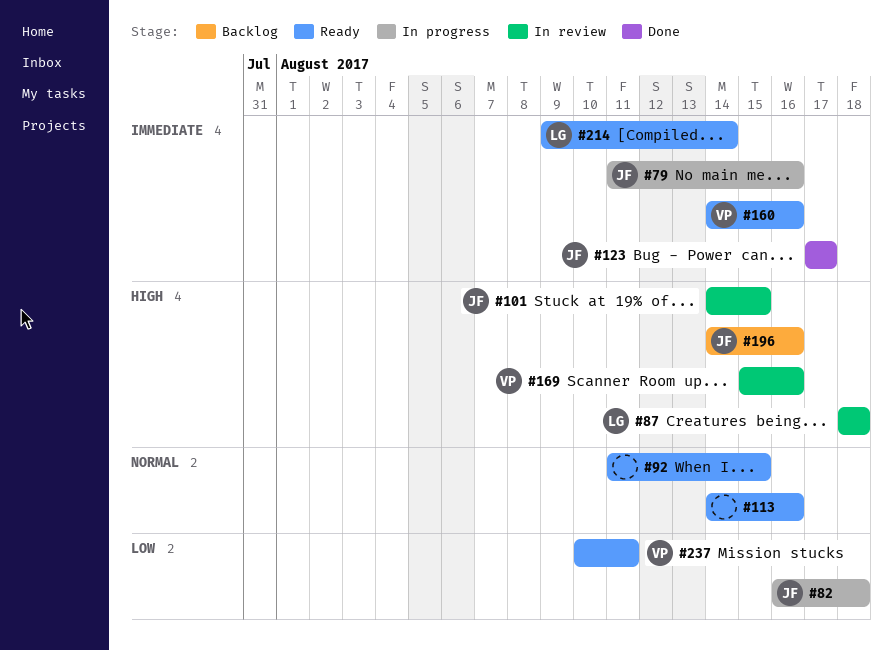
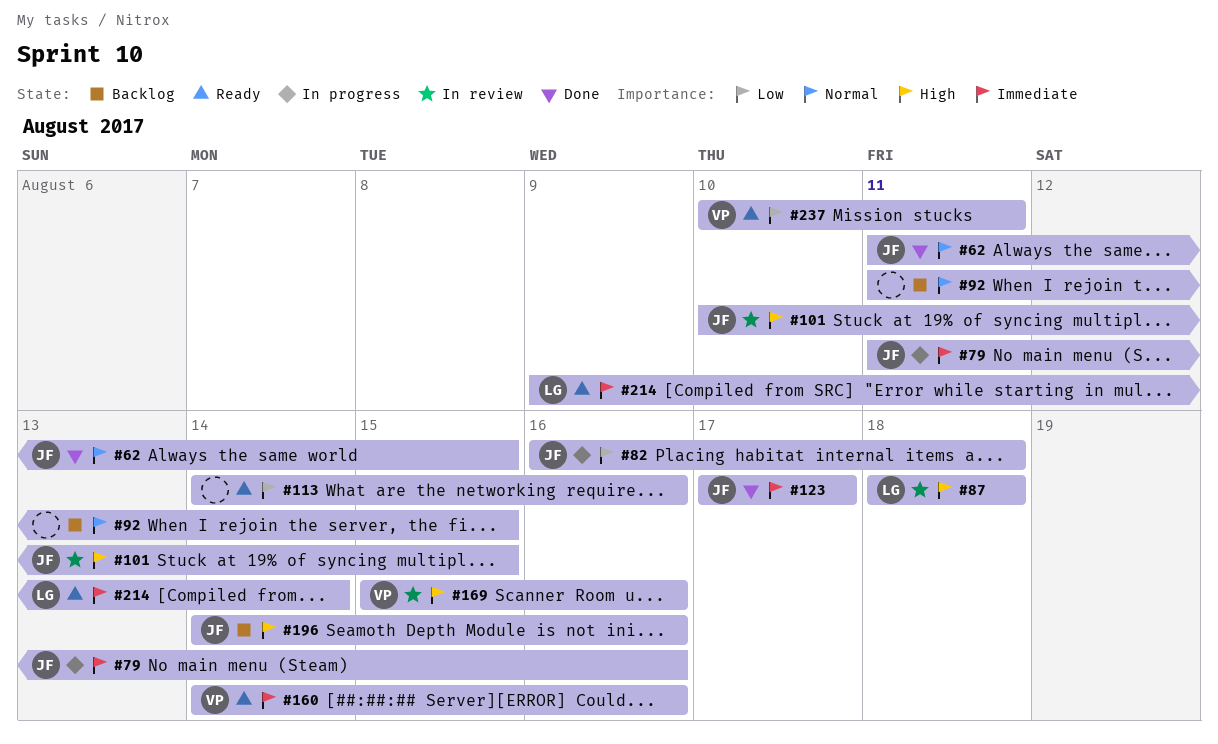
#62: none -> present
#92, status: Ready -> Backlog
#101, start: Aug 14 -> Aug 10
#113, priority: Normal -> Low

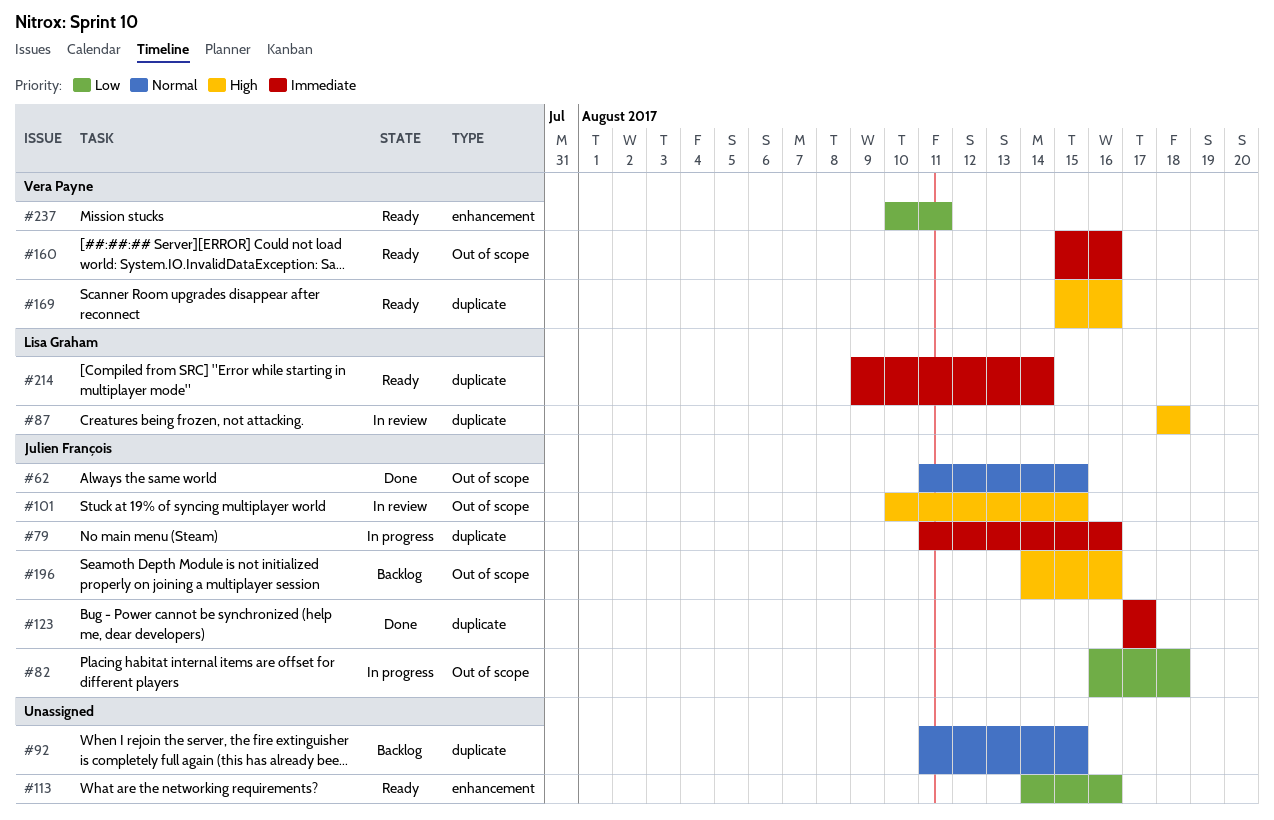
#160, start: Aug 14 -> Aug 15
#169, status: In review -> Ready

